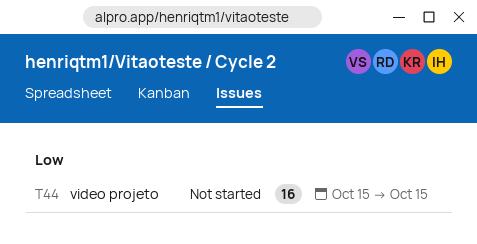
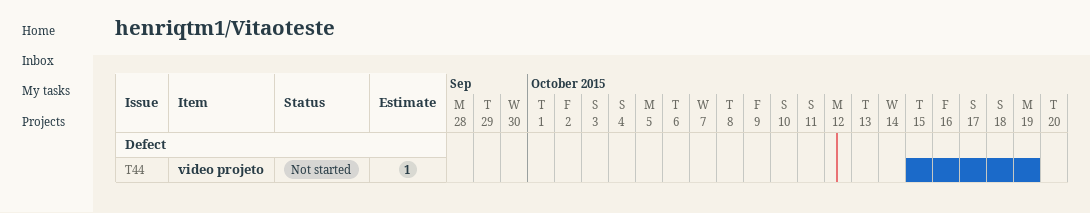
T44, estimate: 16 -> 1
T44, due: Oct 15 -> Oct 19

